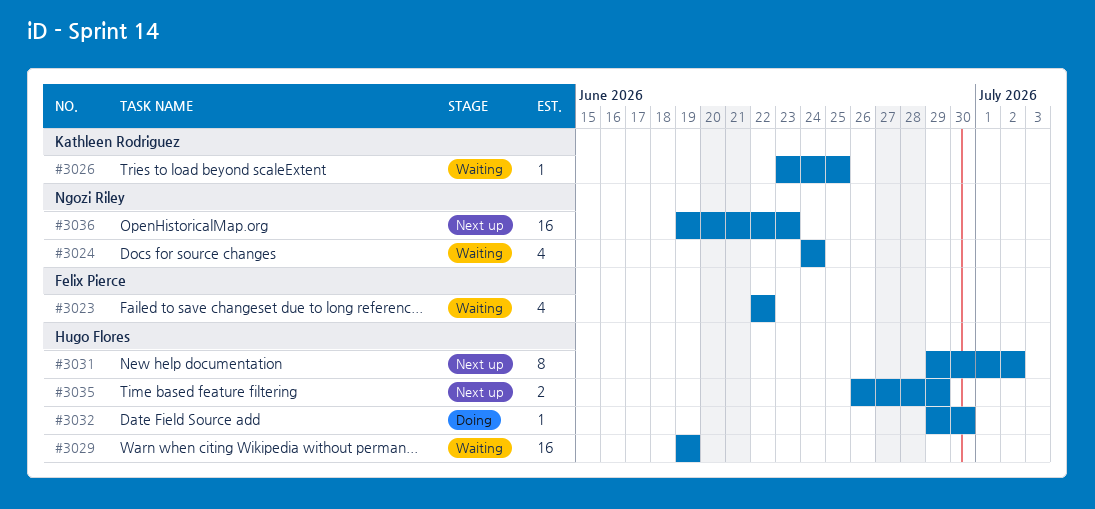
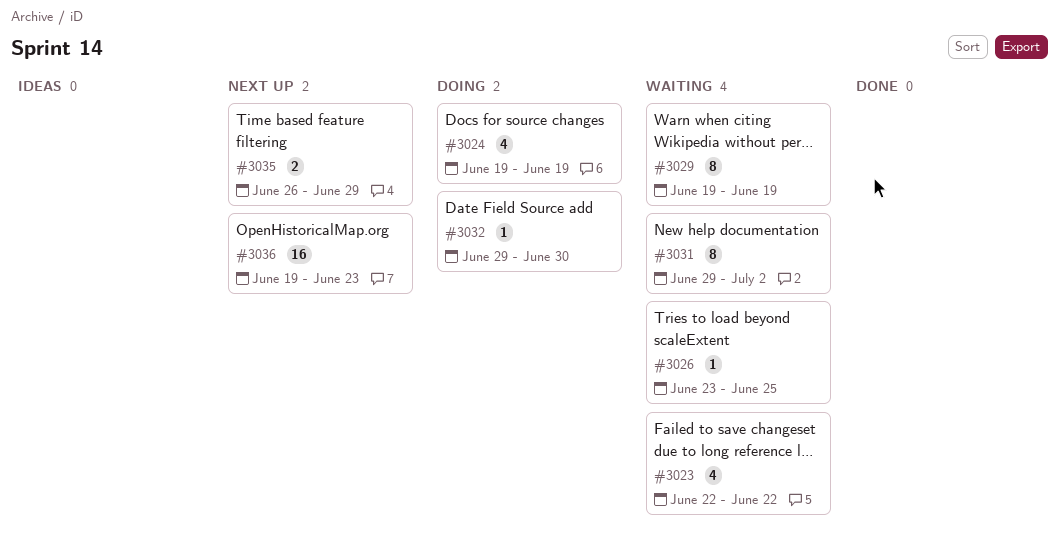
#3024, status: Waiting -> Doing
#3024, start: Jun 24 -> Jun 19
#3024, due: Jun 24 -> Jun 19
#3029, estimate: 16 -> 8
#3031, status: Next up -> Waiting

